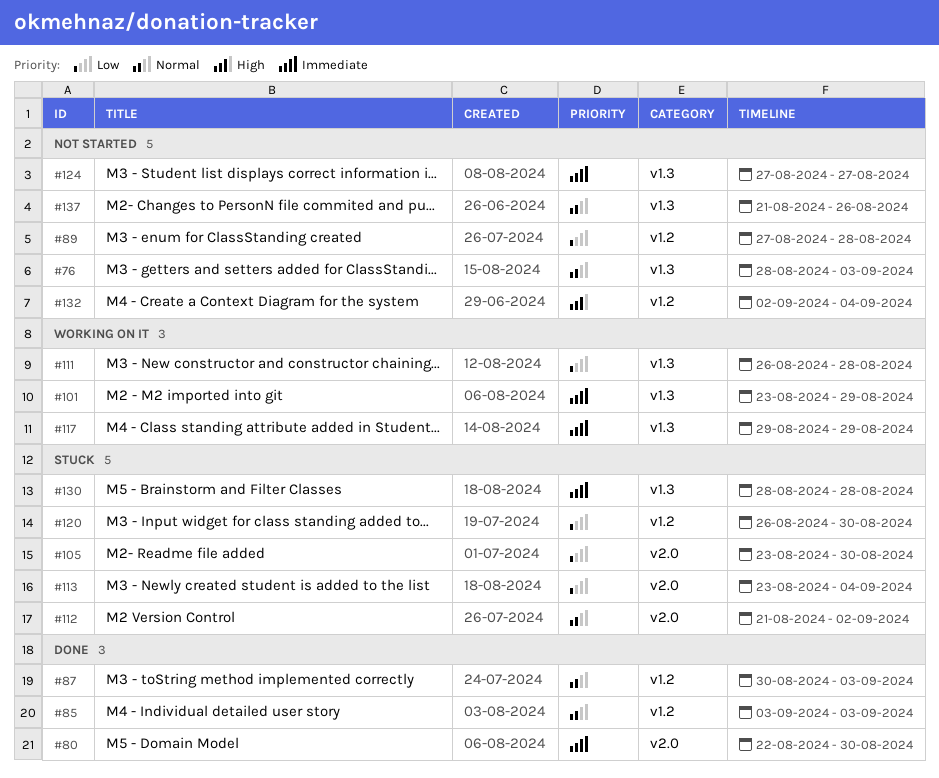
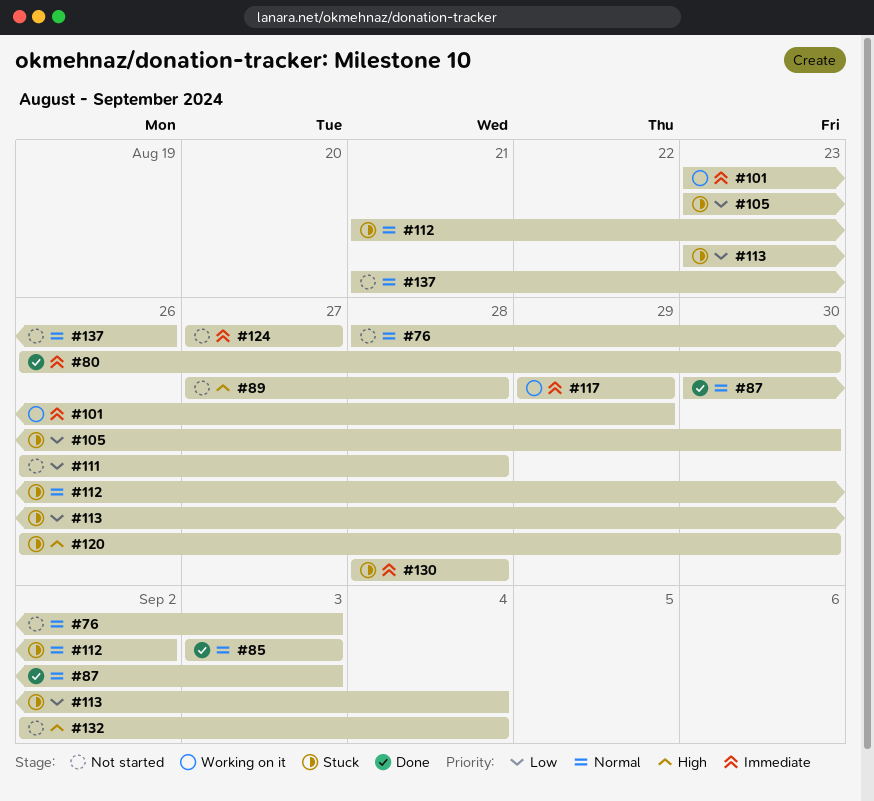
#80, start: Aug 22 -> Aug 26
#89, priority: Low -> High
#111, status: Working on it -> Not started
#120, priority: Low -> High

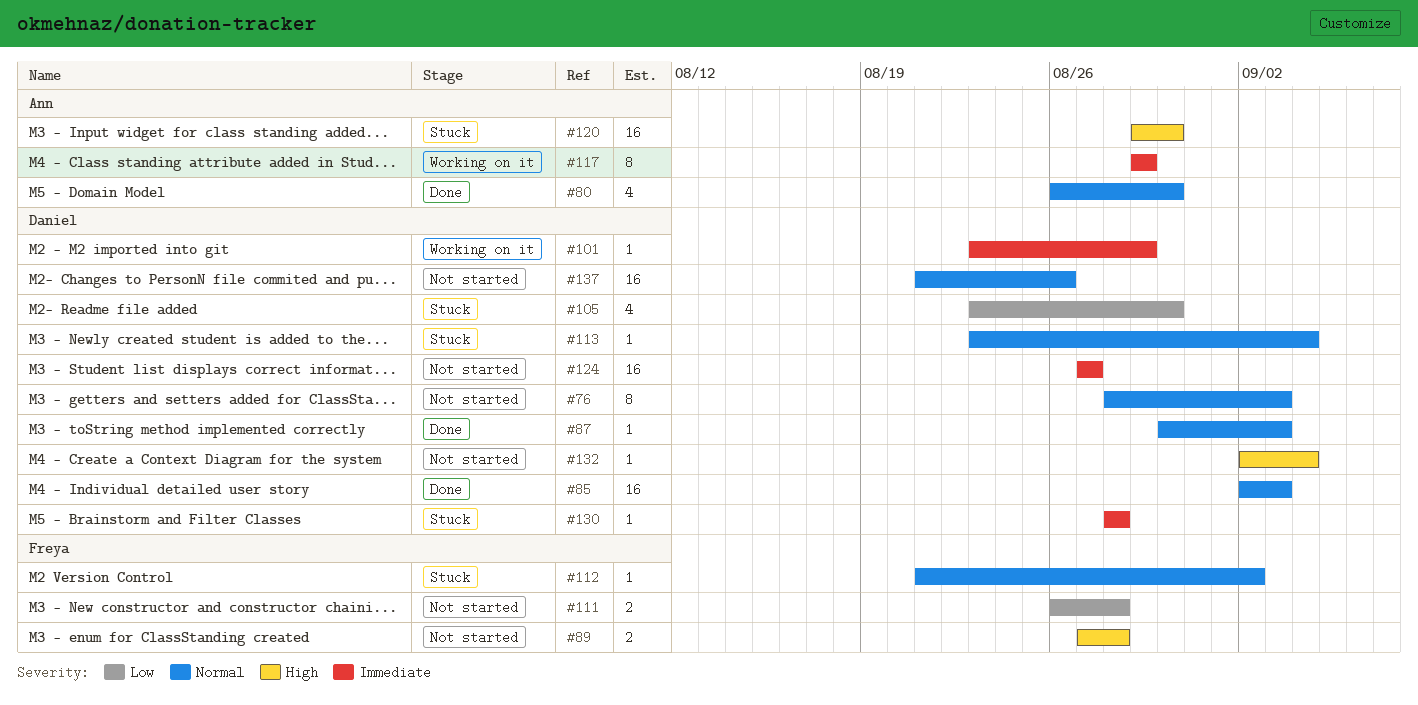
#80, priority: Immediate -> Normal
#85, start: Sep 3 -> Sep 2
#113, priority: Low -> Normal
#120, start: Aug 26 -> Aug 29

